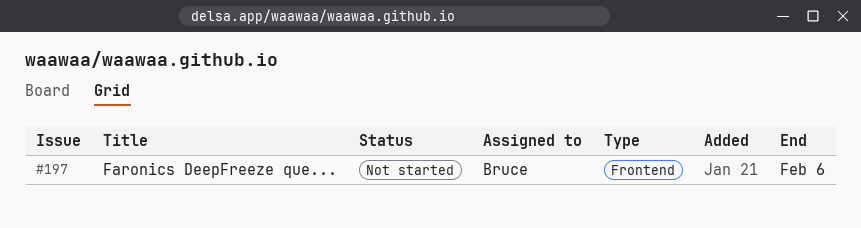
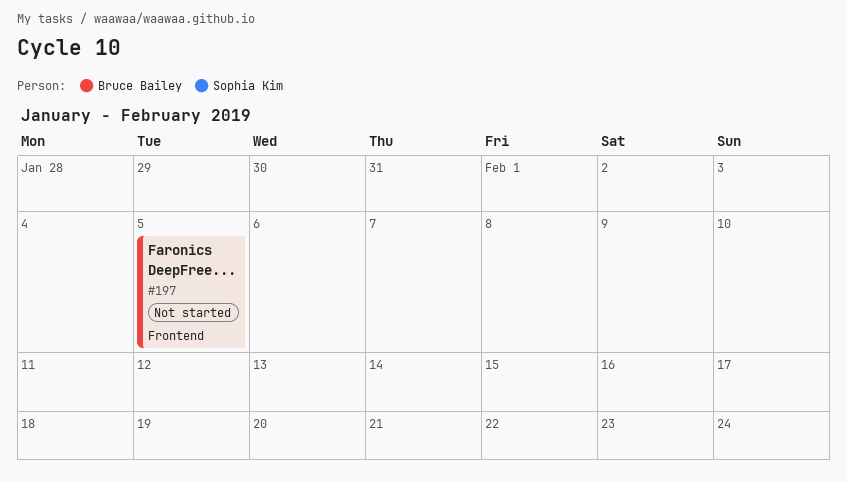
#197, due: Feb 6 -> Feb 5

